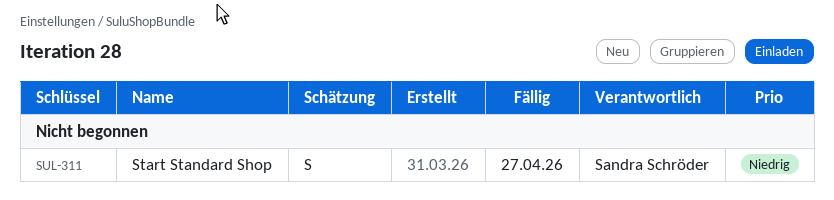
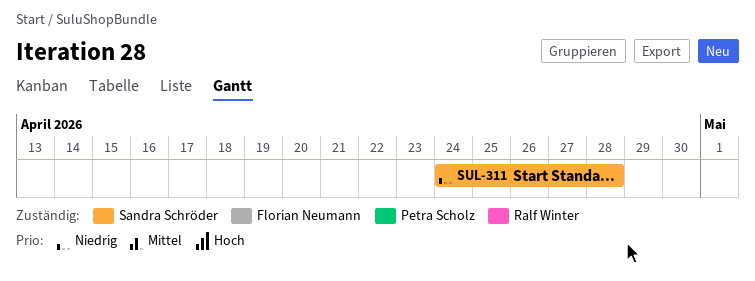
SUL-311, due: Apr 27 -> Apr 28

